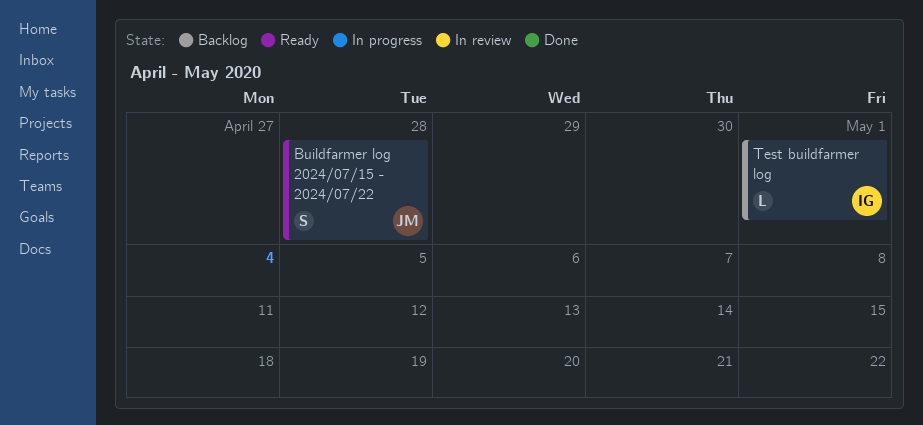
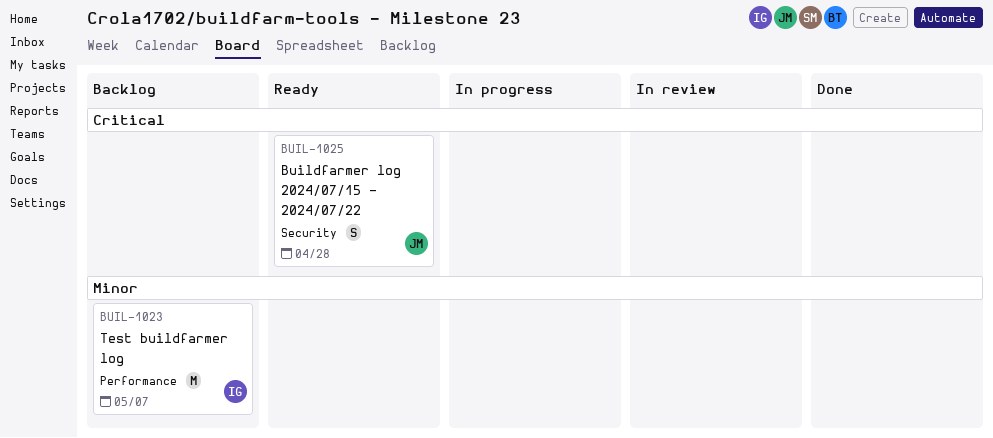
Test buildfarmer log, estimate: L -> M
Test buildfarmer log, due: May 1 -> May 7

